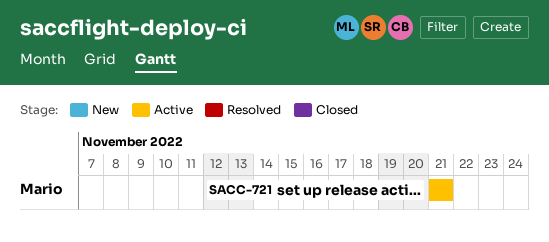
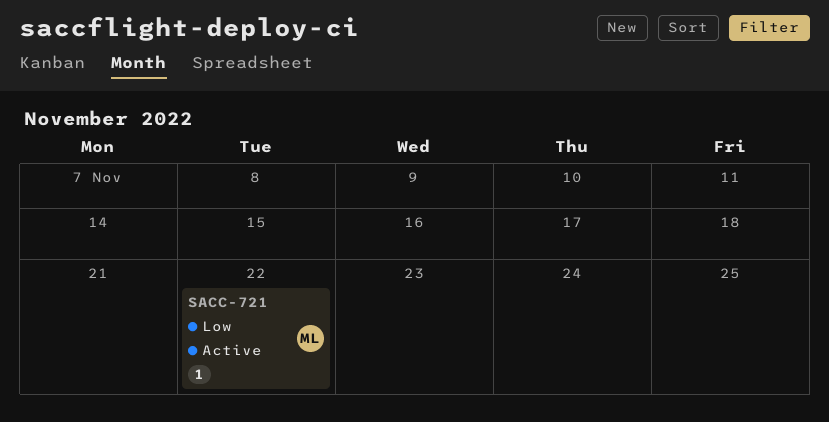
SACC-721, due: Nov 21 -> Nov 22

